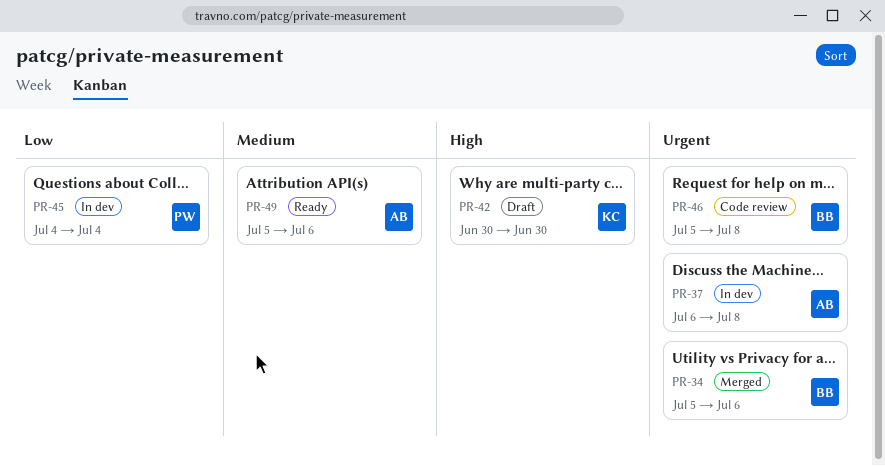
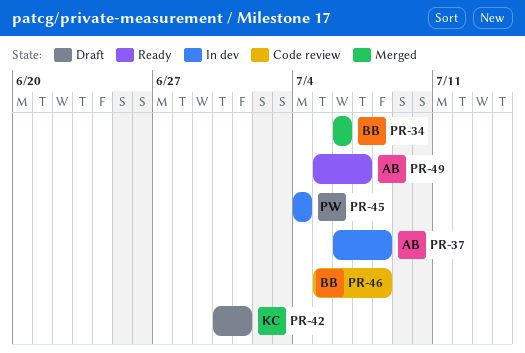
PR-34, start: Jul 5 -> Jul 6
PR-42, due: Jun 30 -> Jul 1
PR-49, due: Jul 6 -> Jul 7

